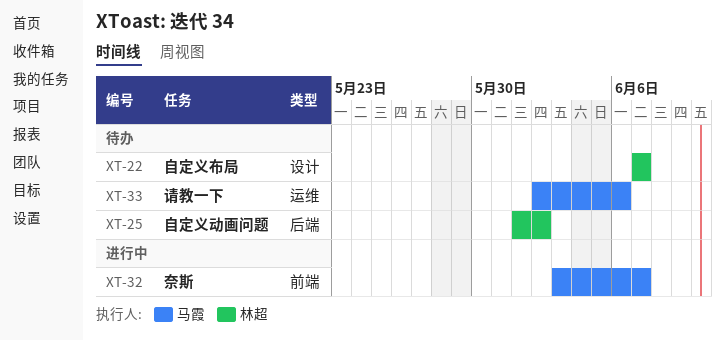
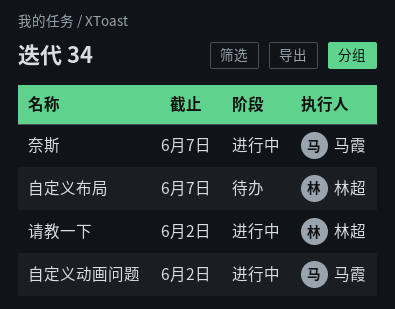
自定义动画问题, status: 待办 -> 进行中
自定义动画问题, owner: 林超 -> 马霞
请教一下, status: 待办 -> 进行中
请教一下, owner: 马霞 -> 林超
请教一下, due: Jun 6 -> Jun 2

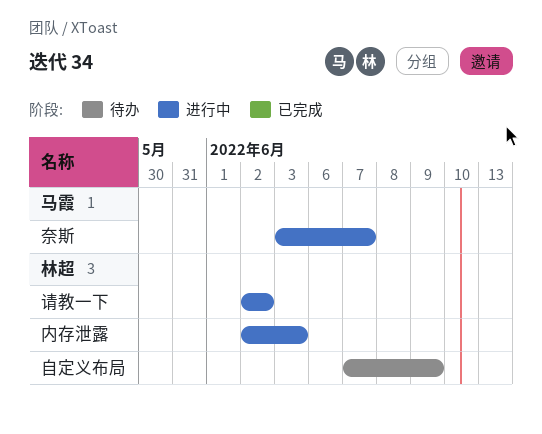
内存泄露: none -> present
自定义动画问题: present -> none
自定义布局, due: Jun 7 -> Jun 9

